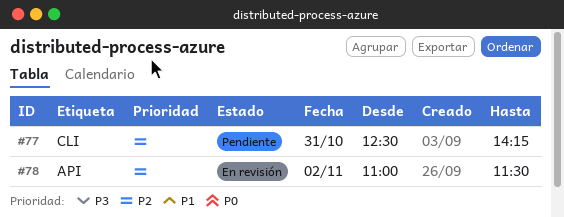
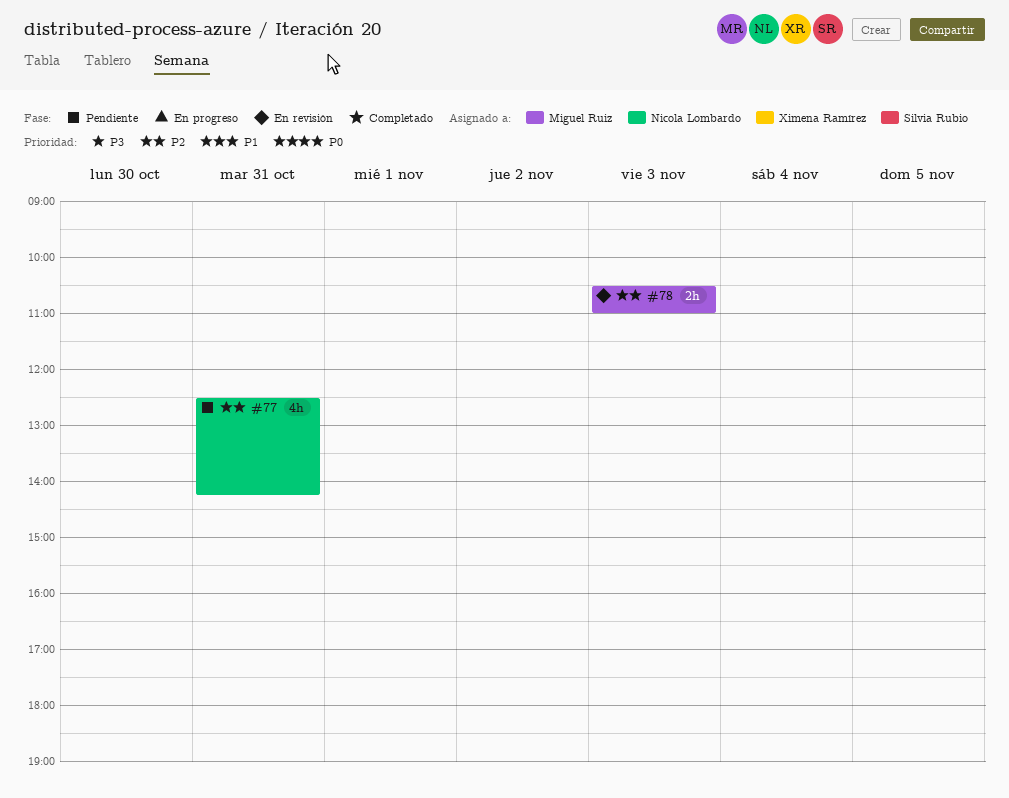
#78, day: Nov 2 -> Nov 3
#78, begins: 11:00 -> 10:30
#78, ends: 11:30 -> 11:00

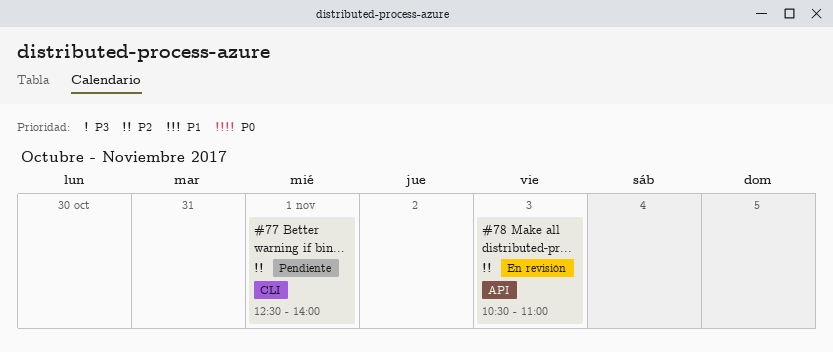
#77, day: Oct 31 -> Nov 1
#77, ends: 14:15 -> 14:00

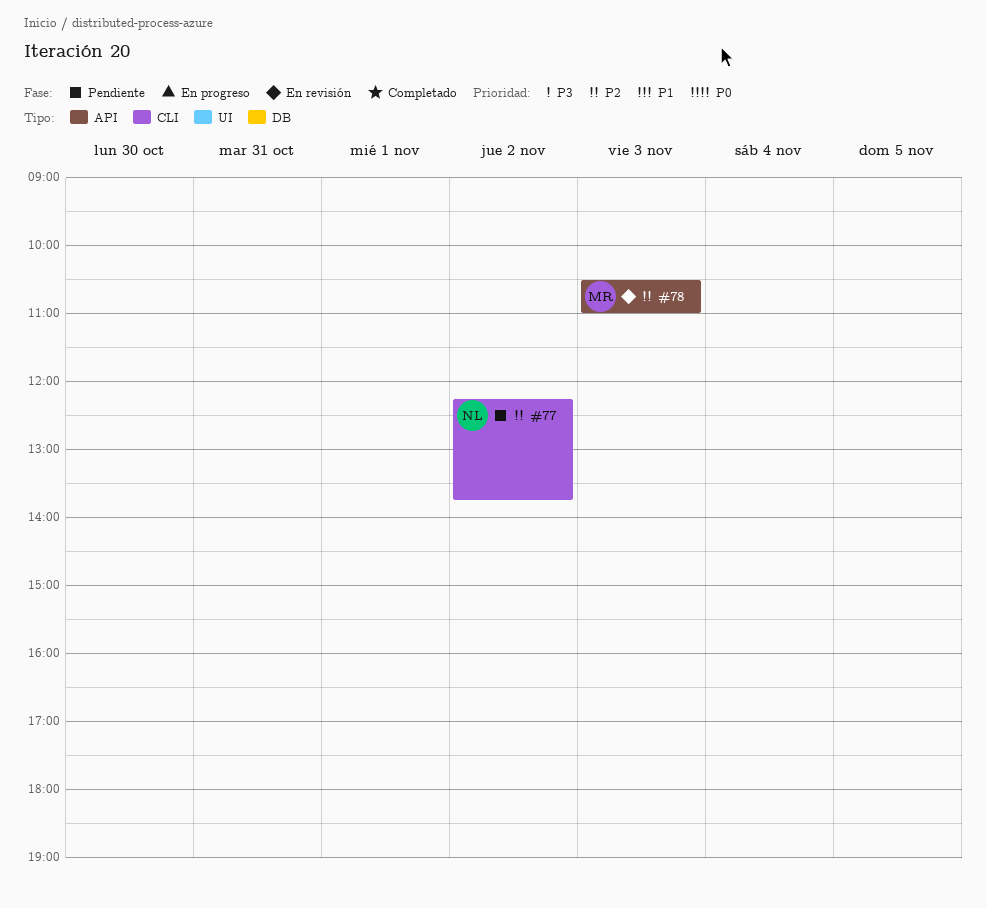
#77, day: Nov 1 -> Nov 2
#77, begins: 12:30 -> 12:15
#77, ends: 14:00 -> 13:45

